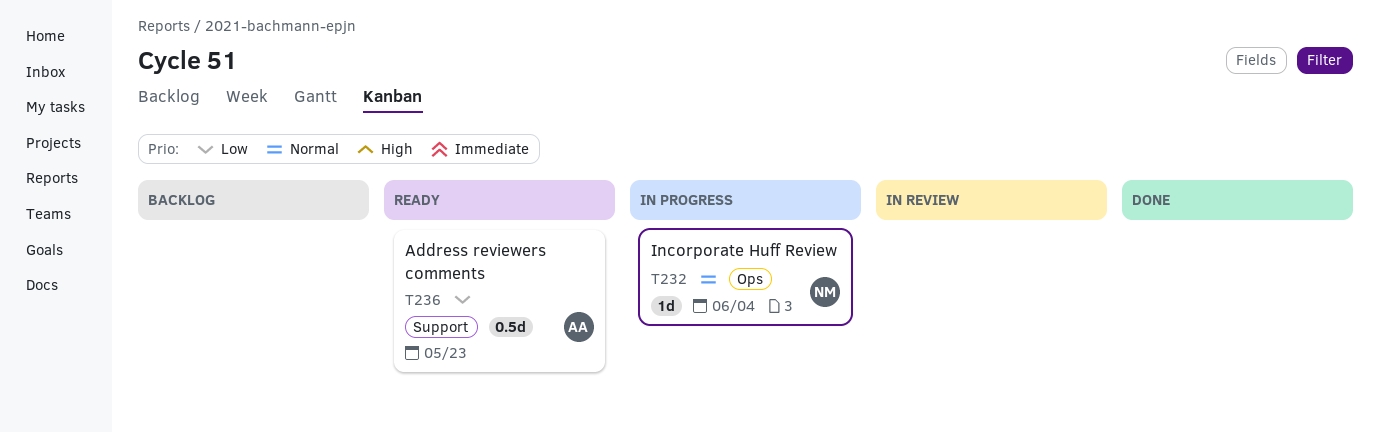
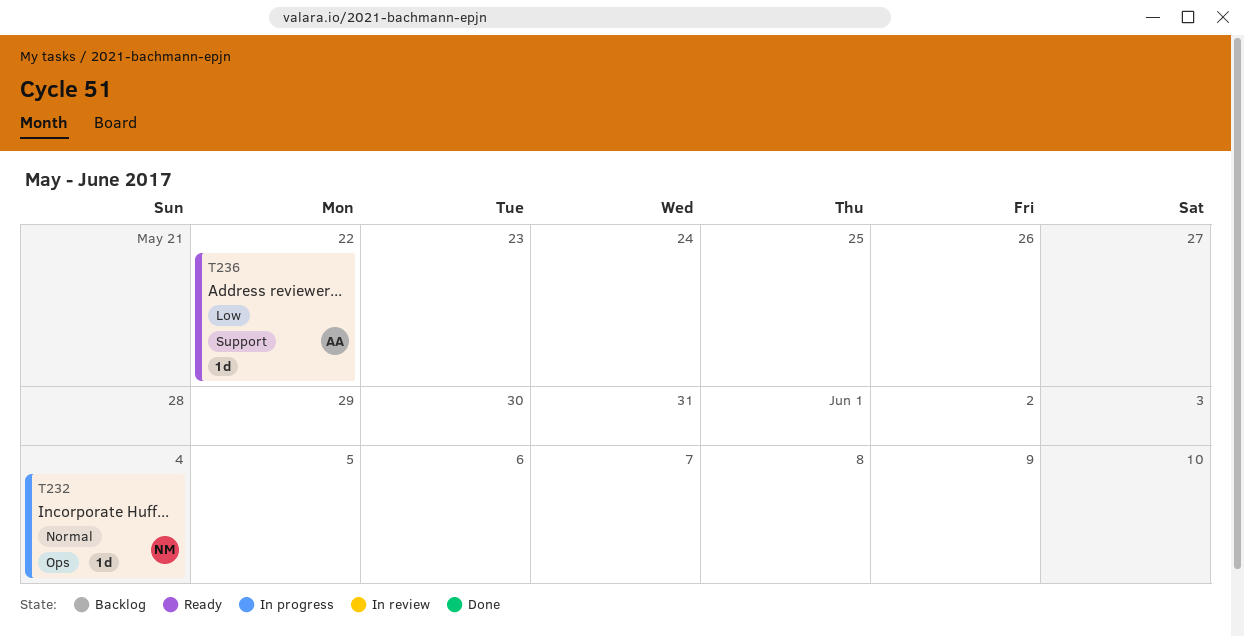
T236, estimate: 0.5d -> 1d
T236, due: May 23 -> May 22

